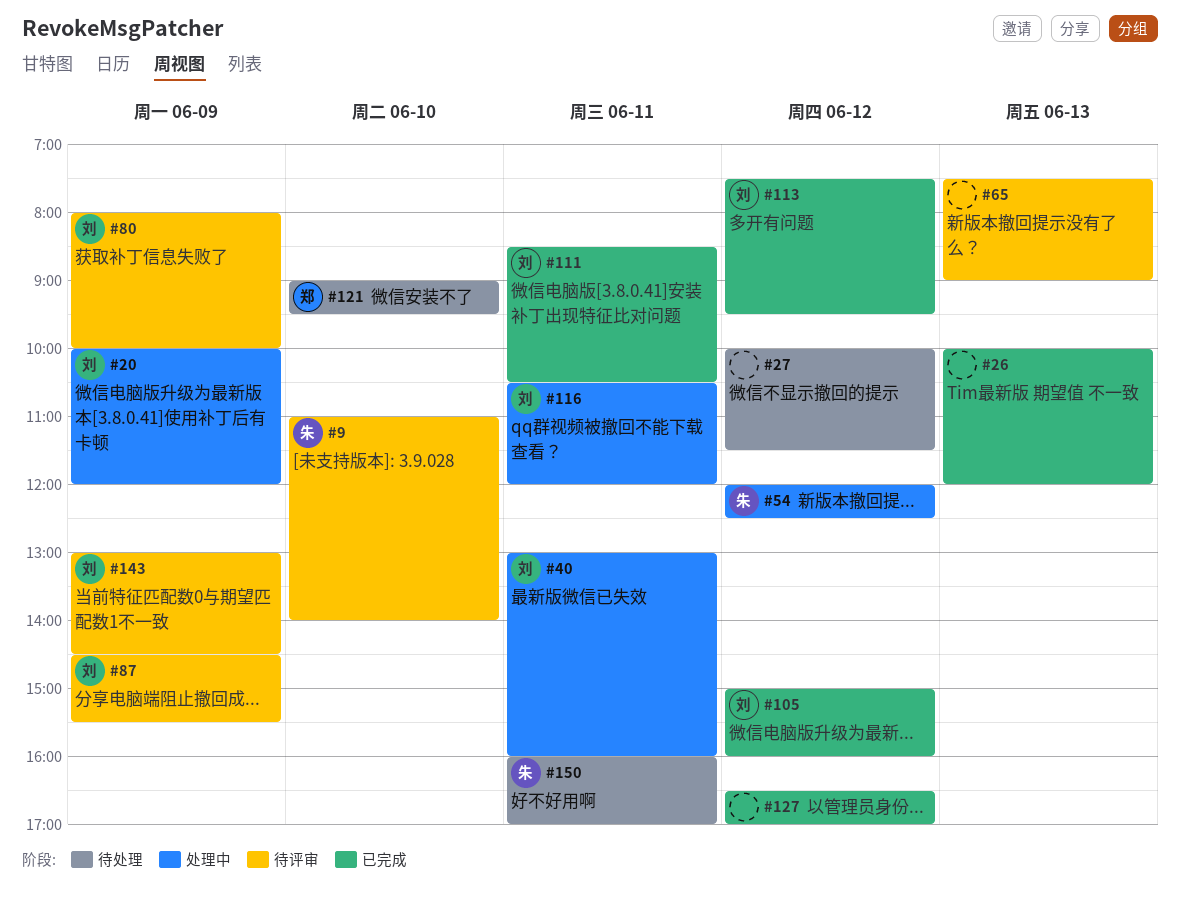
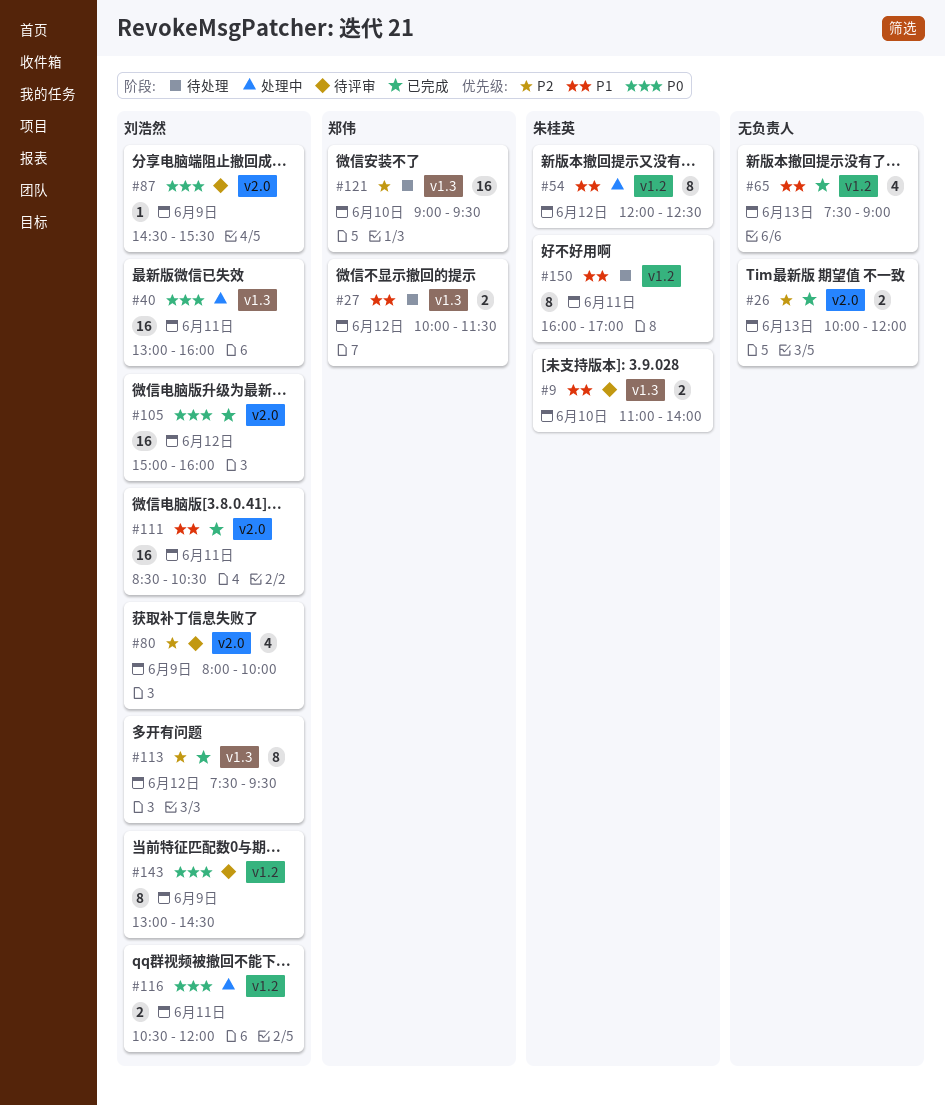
#20: present -> none
#27, owner: none -> 郑伟
#65, status: 待评审 -> 已完成
#127: present -> none

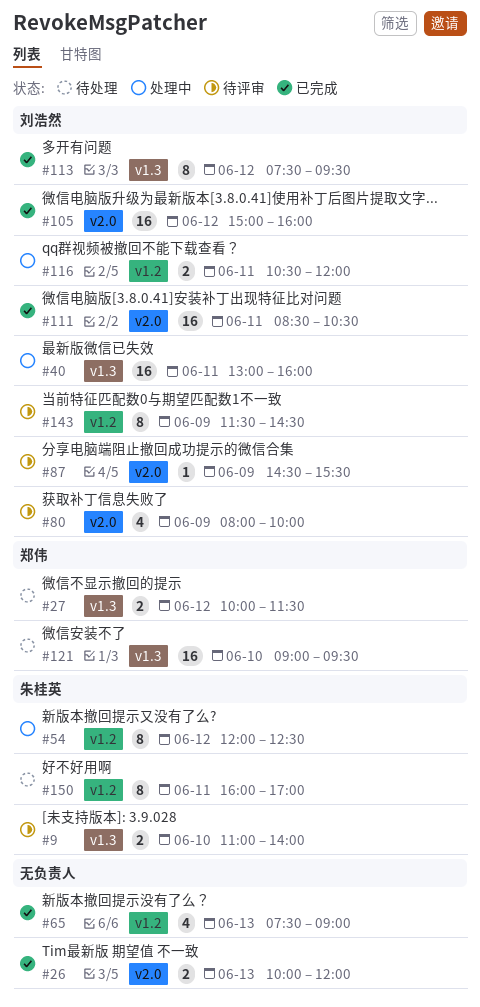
#143, begins: 13:00 -> 11:30

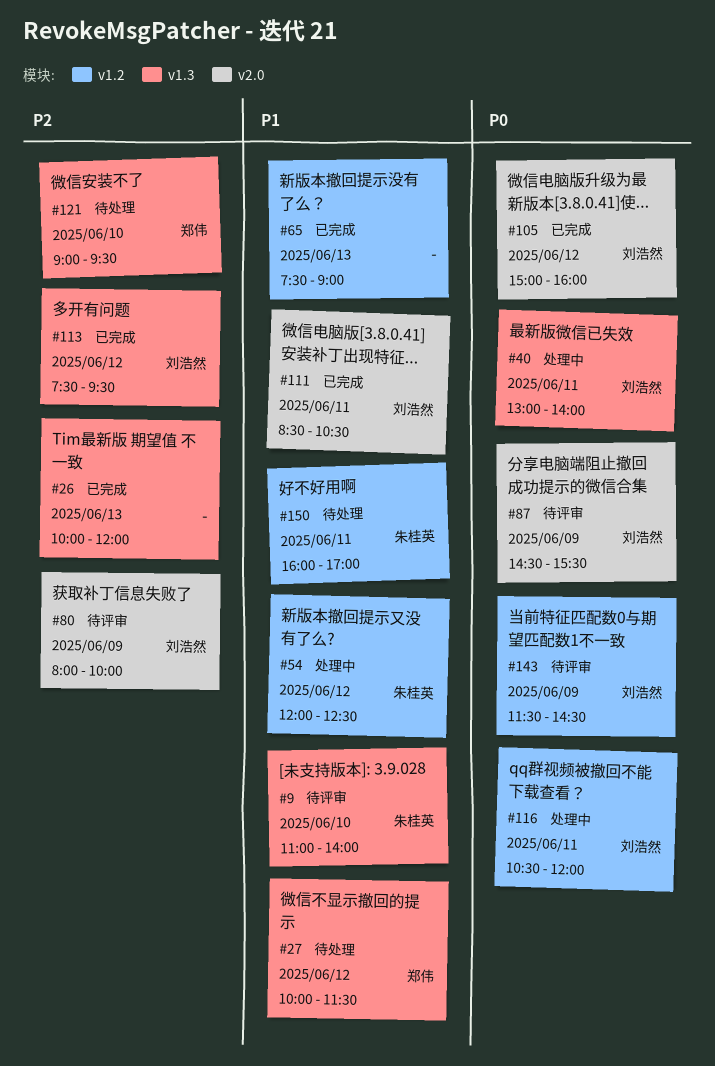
#26, label: v2.0 -> v1.3
#40, ends: 16:00 -> 14:00

